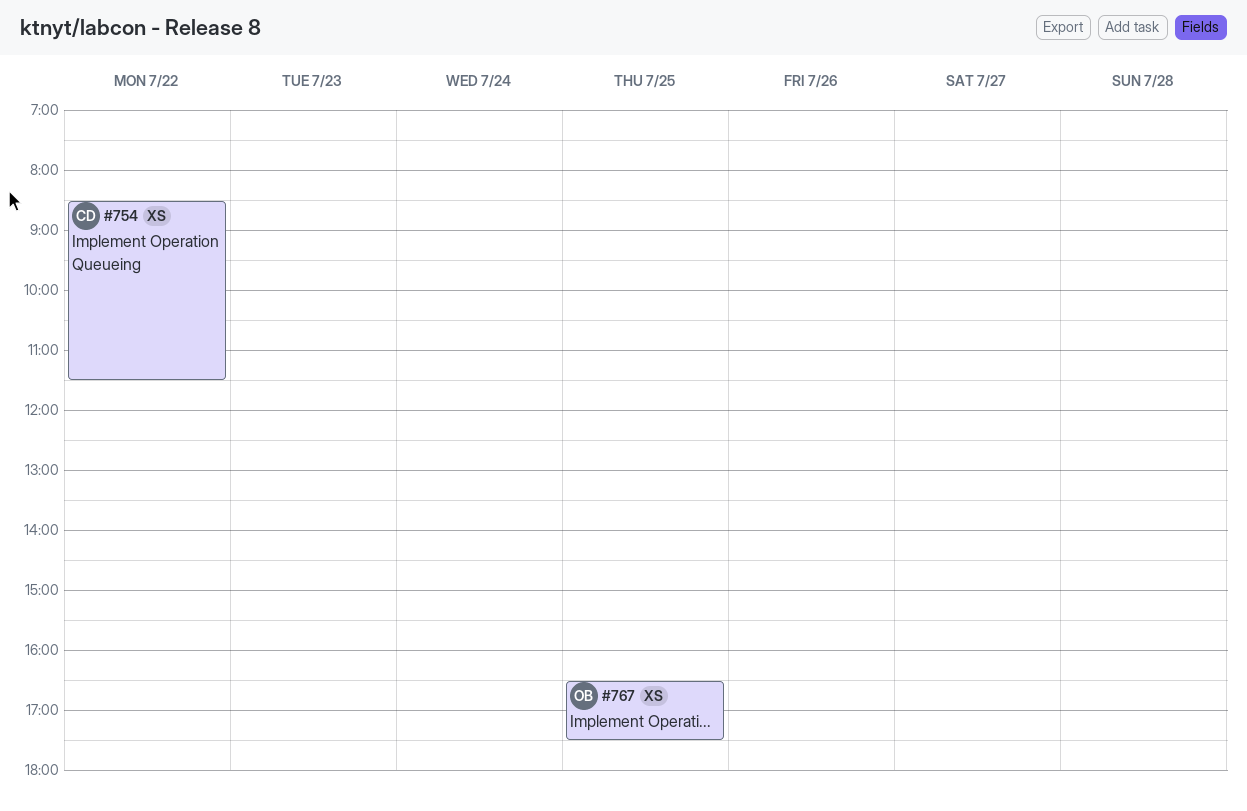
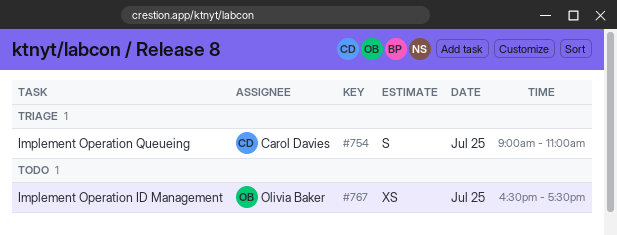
#754, estimate: XS -> S
#754, day: Jul 22 -> Jul 25
#754, begins: 08:30 -> 09:00
#754, ends: 11:30 -> 11:00

